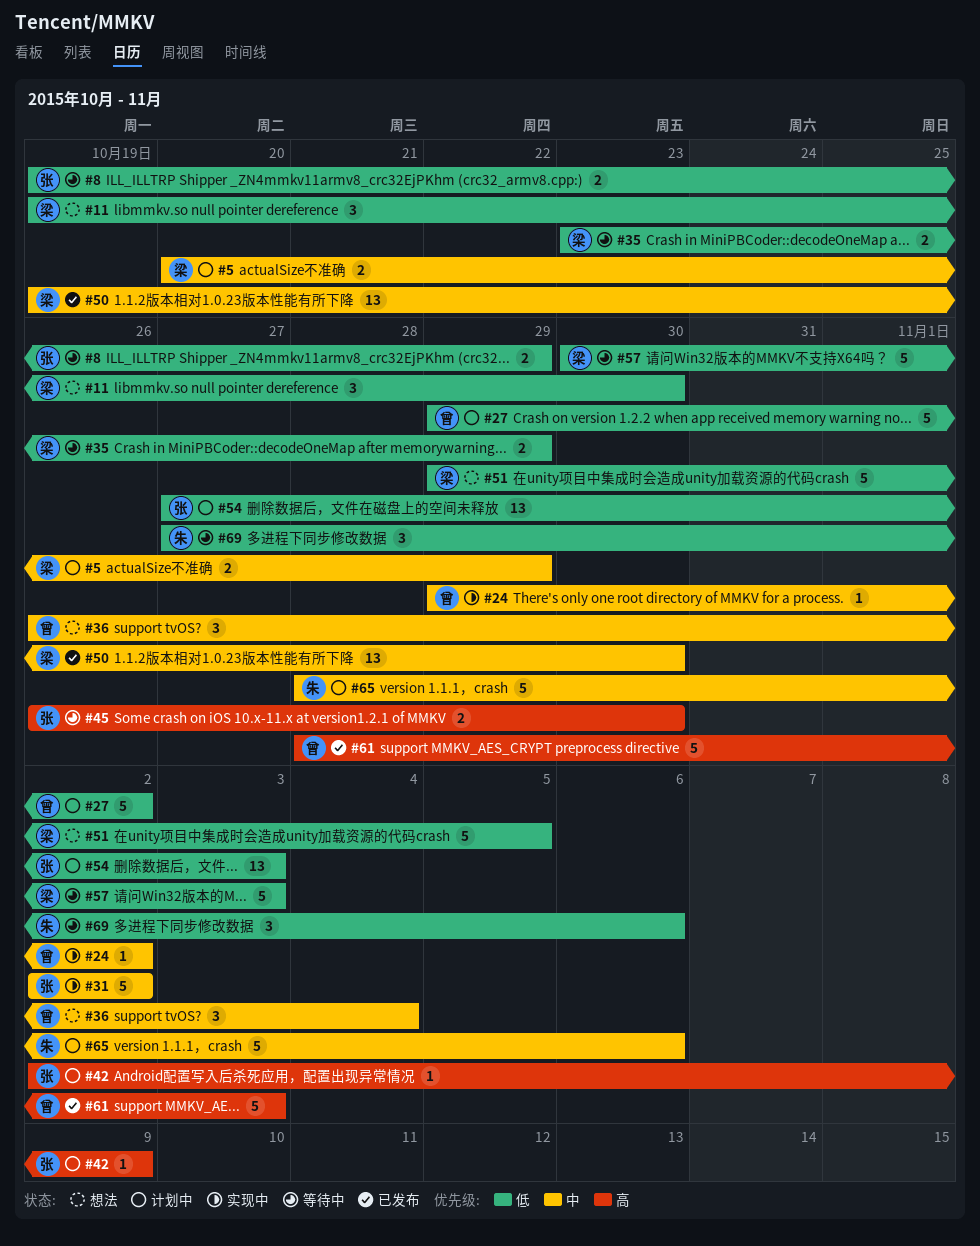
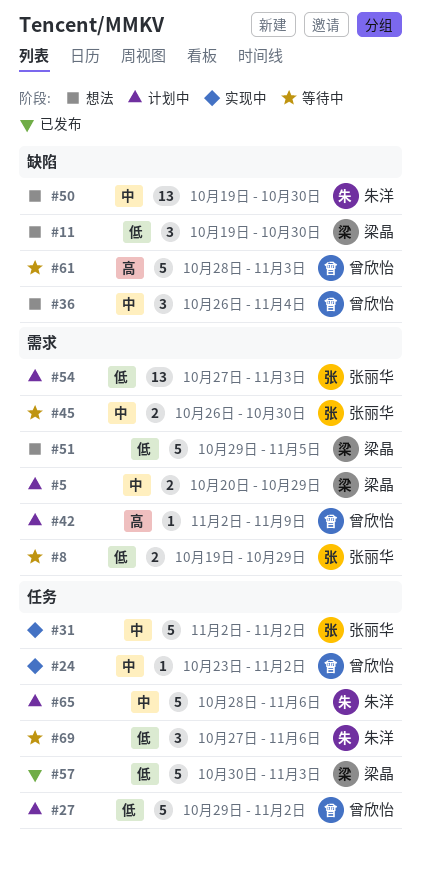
#24, start: Oct 29 -> Oct 23
#35: present -> none
#42, owner: 张丽华 -> 曾欣怡
#45, priority: 高 -> 中
#50, status: 已发布 -> 想法
#50, owner: 梁晶 -> 朱洋
#57, status: 等待中 -> 已发布
#61, status: 已发布 -> 等待中

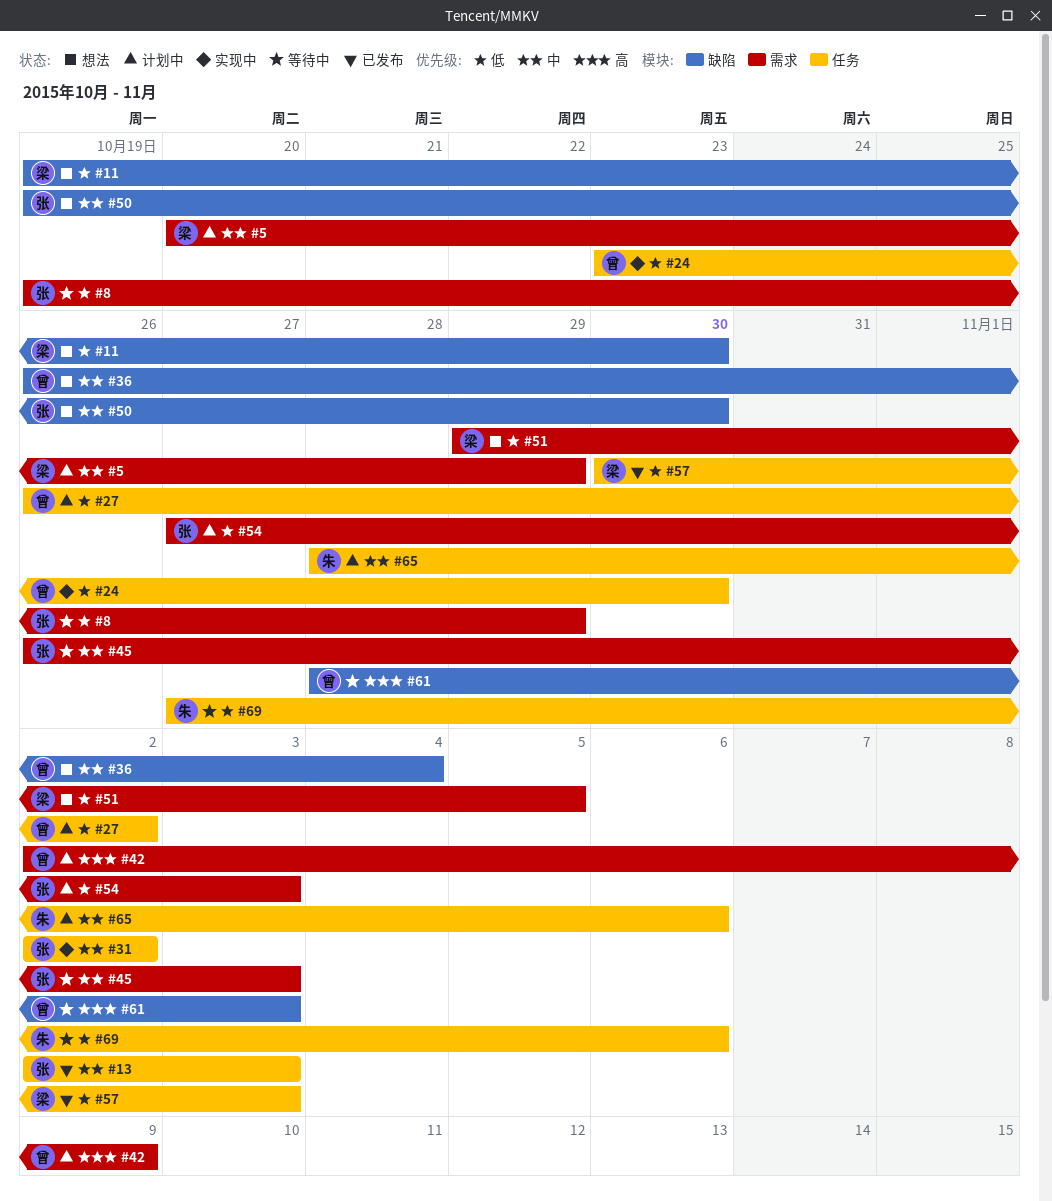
#13: none -> present
#24, priority: 中 -> 低
#24, due: Nov 2 -> Oct 30
#27, start: Oct 29 -> Oct 26
#45, due: Oct 30 -> Nov 3
#50, owner: 朱洋 -> 张丽华

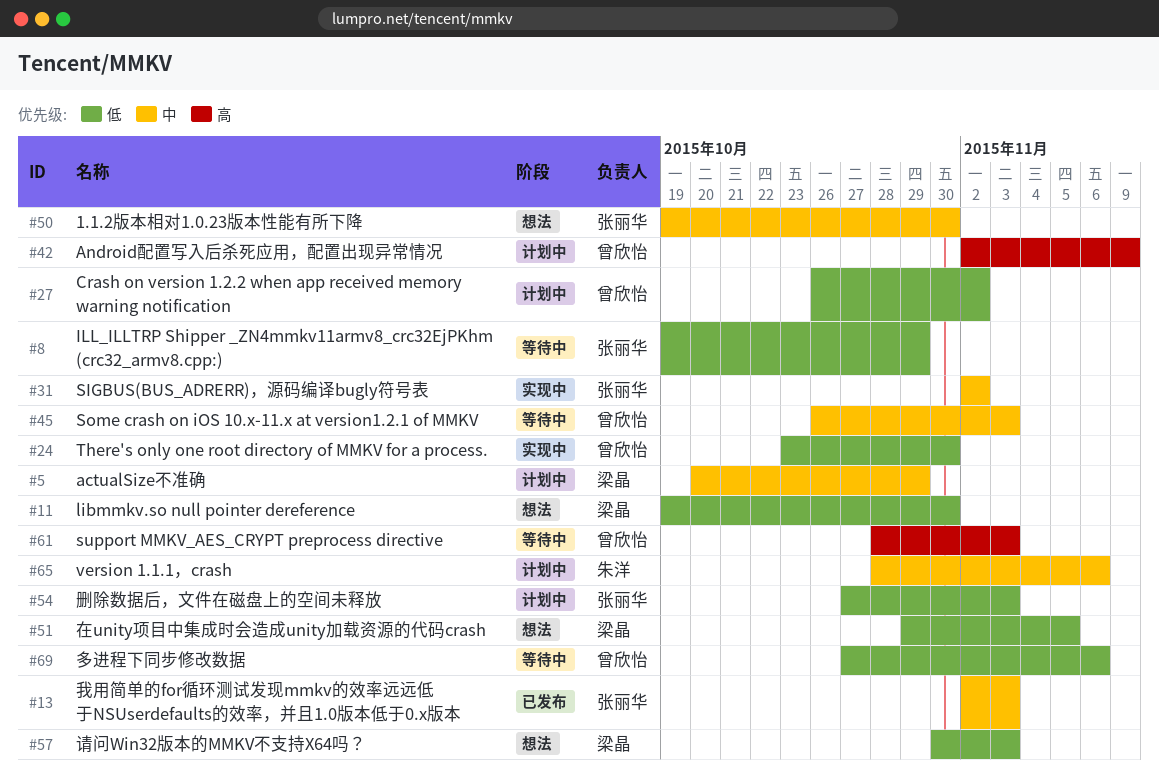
#36: present -> none
#45, owner: 张丽华 -> 曾欣怡
#57, status: 已发布 -> 想法
#69, owner: 朱洋 -> 曾欣怡

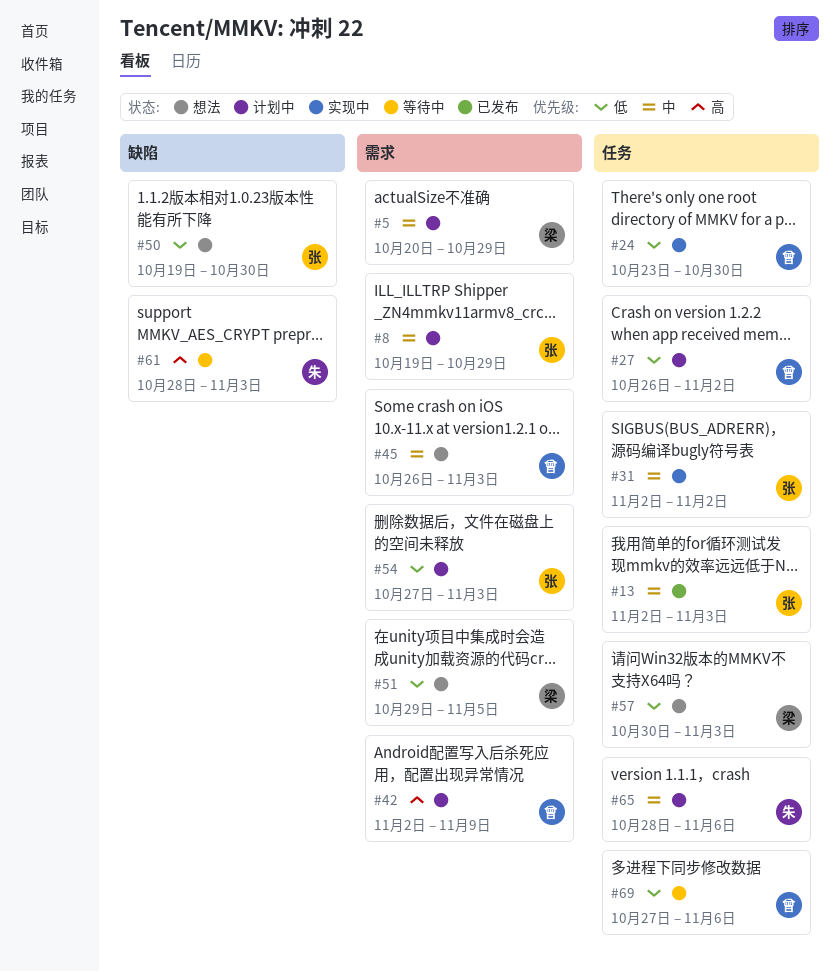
#8, status: 等待中 -> 计划中
#8, priority: 低 -> 中
#11: present -> none
#45, status: 等待中 -> 想法
#50, priority: 中 -> 低
#61, owner: 曾欣怡 -> 朱洋

